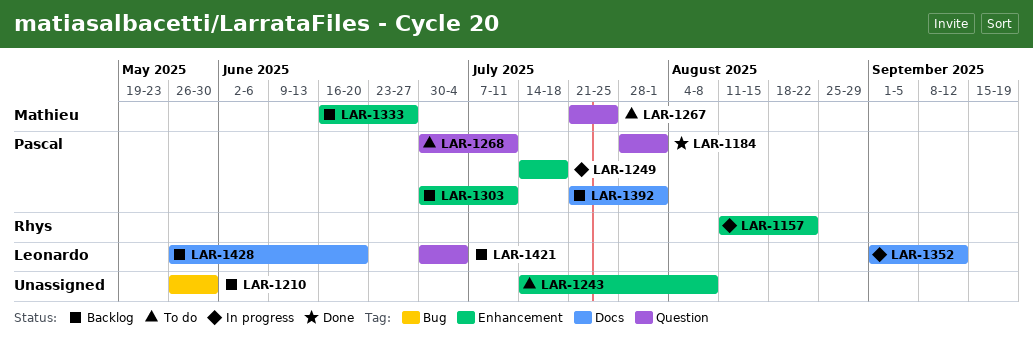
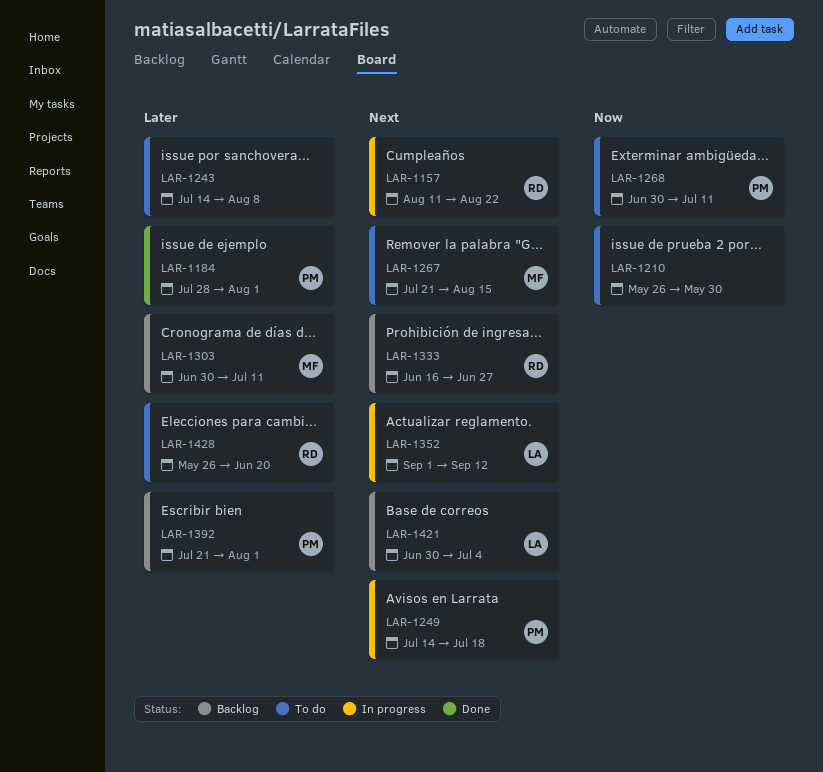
LAR-1210, status: Backlog -> To do
LAR-1267, due: Jul 25 -> Aug 15
LAR-1303, owner: Pascal -> Mathieu
LAR-1333, owner: Mathieu -> Rhys
LAR-1428, status: Backlog -> To do
LAR-1428, owner: Leonardo -> Rhys

